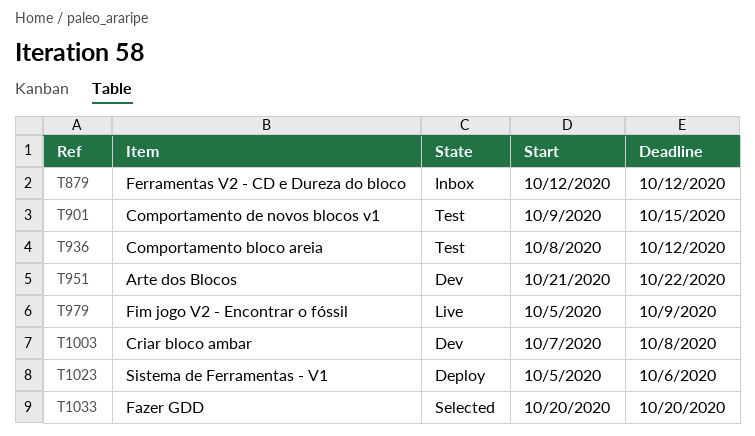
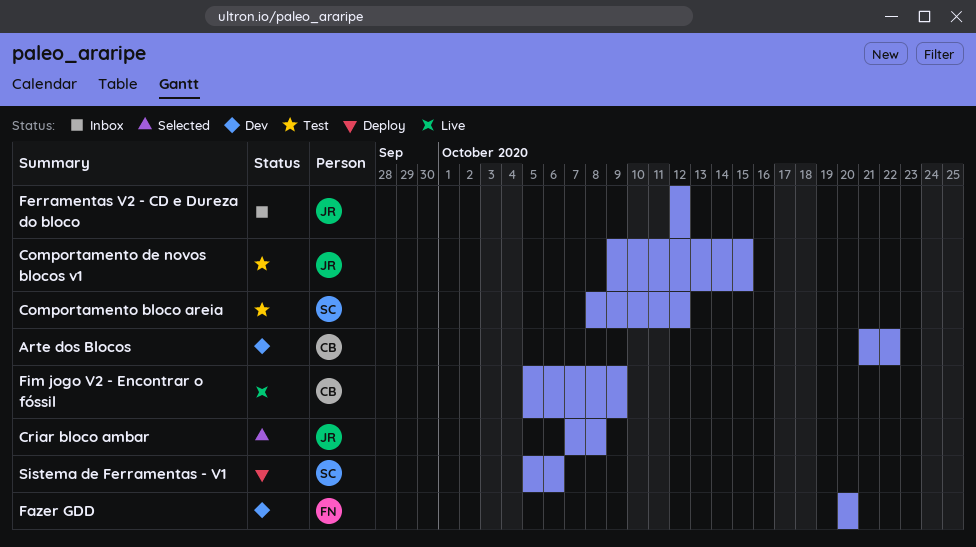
Criar bloco ambar, status: Dev -> Selected
Fazer GDD, status: Selected -> Dev

